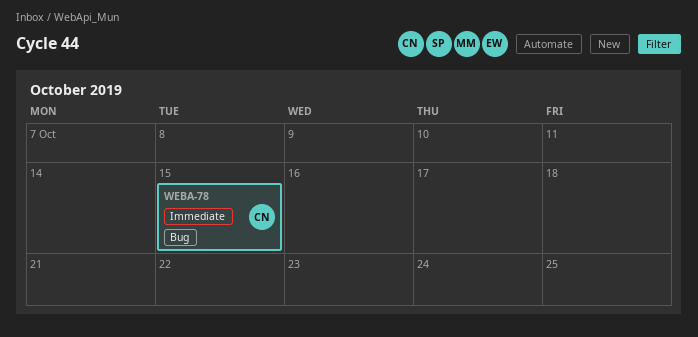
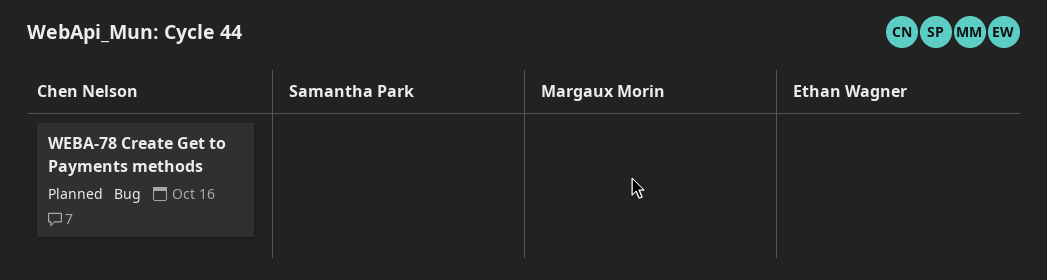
WEBA-78, due: Oct 15 -> Oct 16

